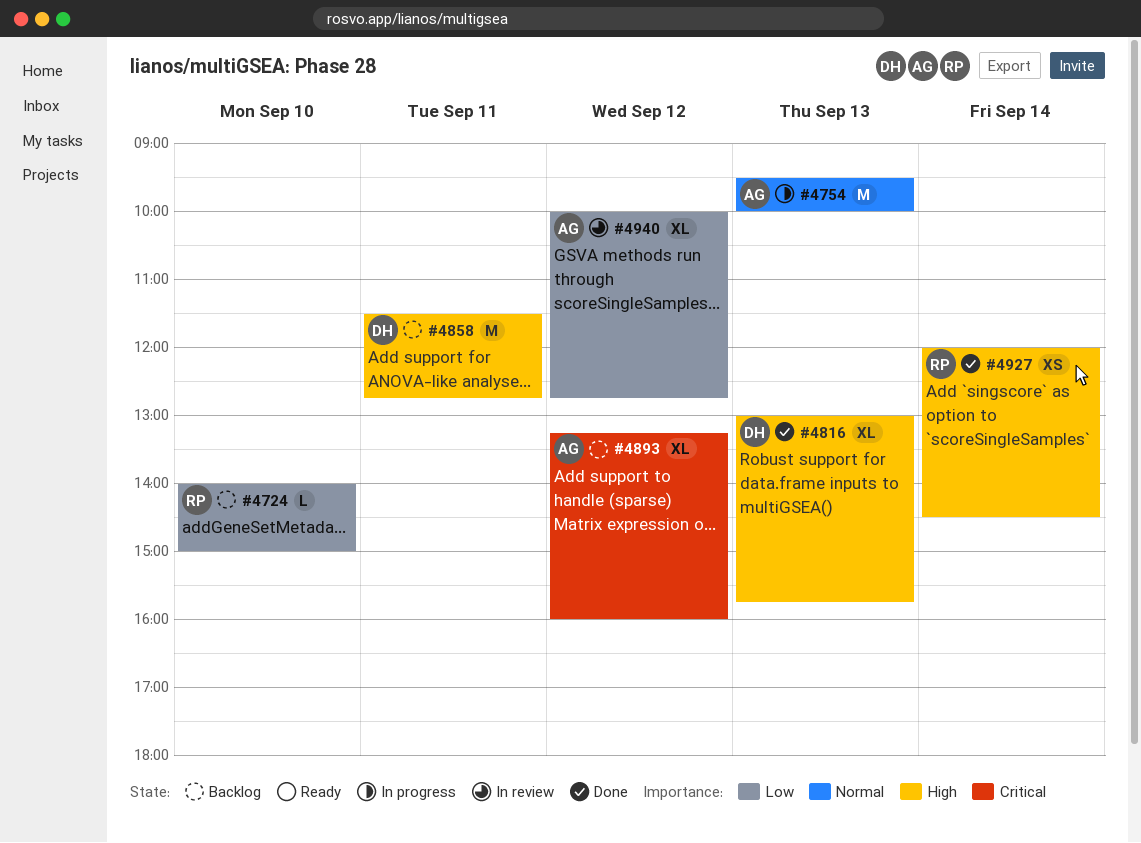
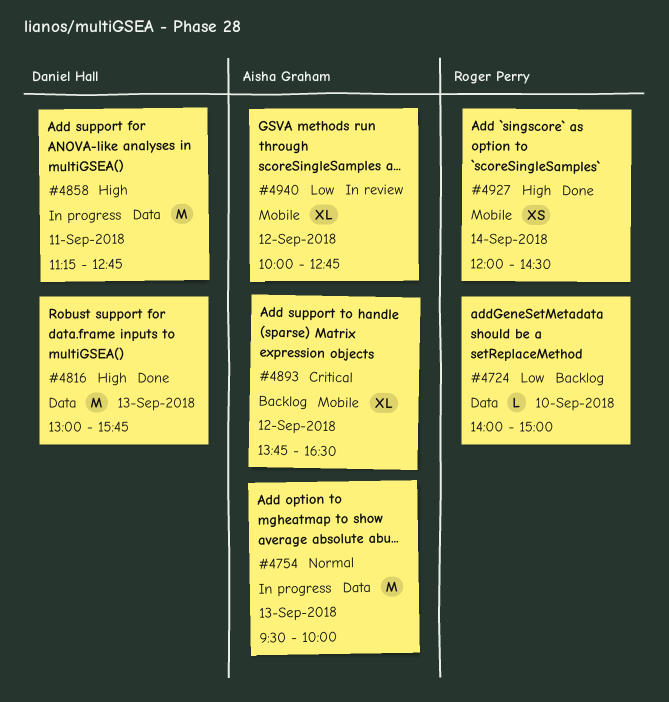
#4816, estimate: XL -> M
#4858, status: Backlog -> In progress
#4858, begins: 11:30 -> 11:15
#4893, begins: 13:15 -> 13:45
#4893, ends: 16:00 -> 16:30

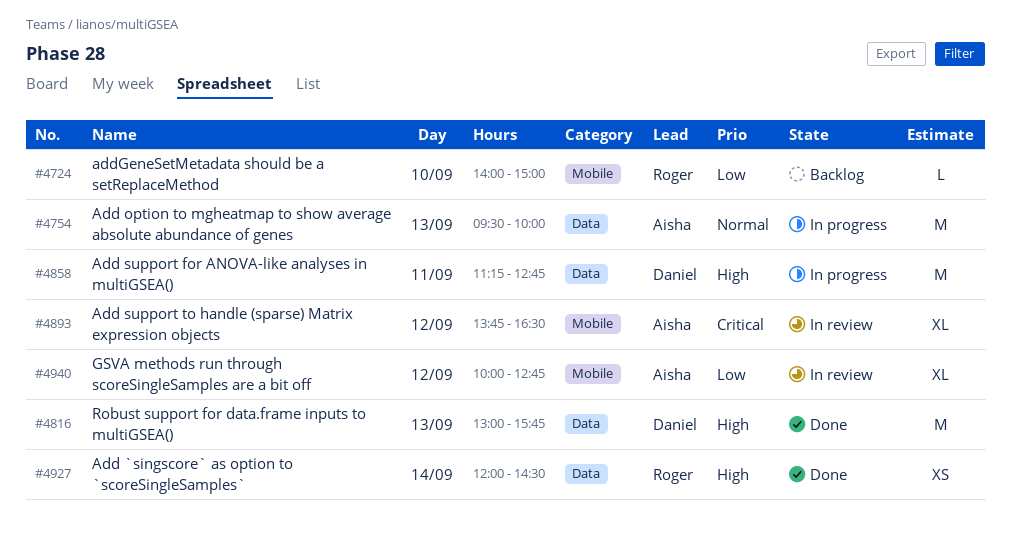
#4724, label: Data -> Mobile
#4893, status: Backlog -> In review
#4927, label: Mobile -> Data

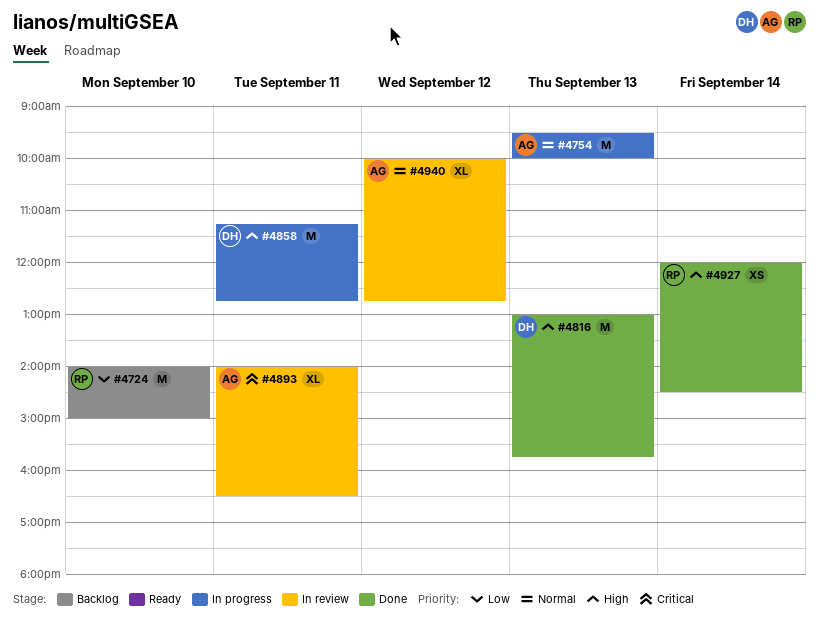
#4724, estimate: L -> M
#4893, day: Sep 12 -> Sep 11
#4893, begins: 13:45 -> 14:00
#4940, priority: Low -> Normal

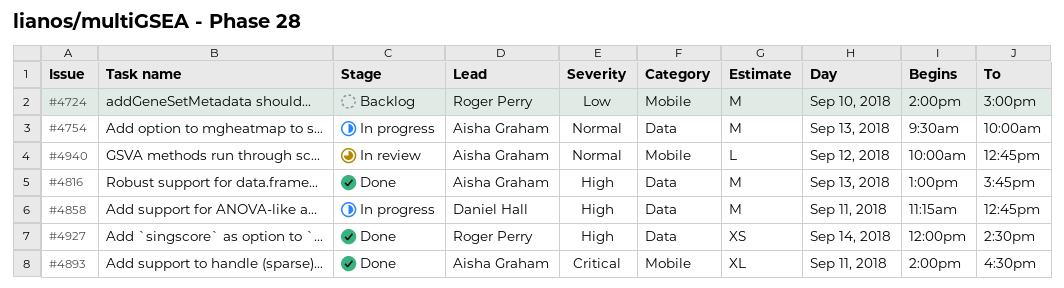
#4816, owner: Daniel Hall -> Aisha Graham
#4893, status: In review -> Done
#4940, estimate: XL -> L

